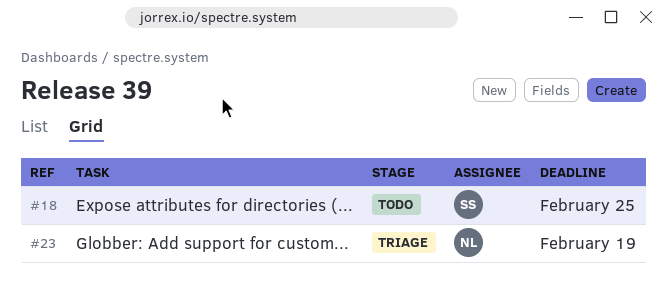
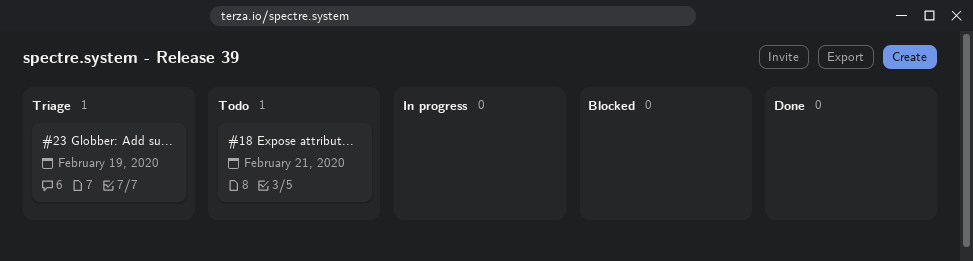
#18, due: Feb 25 -> Feb 21

